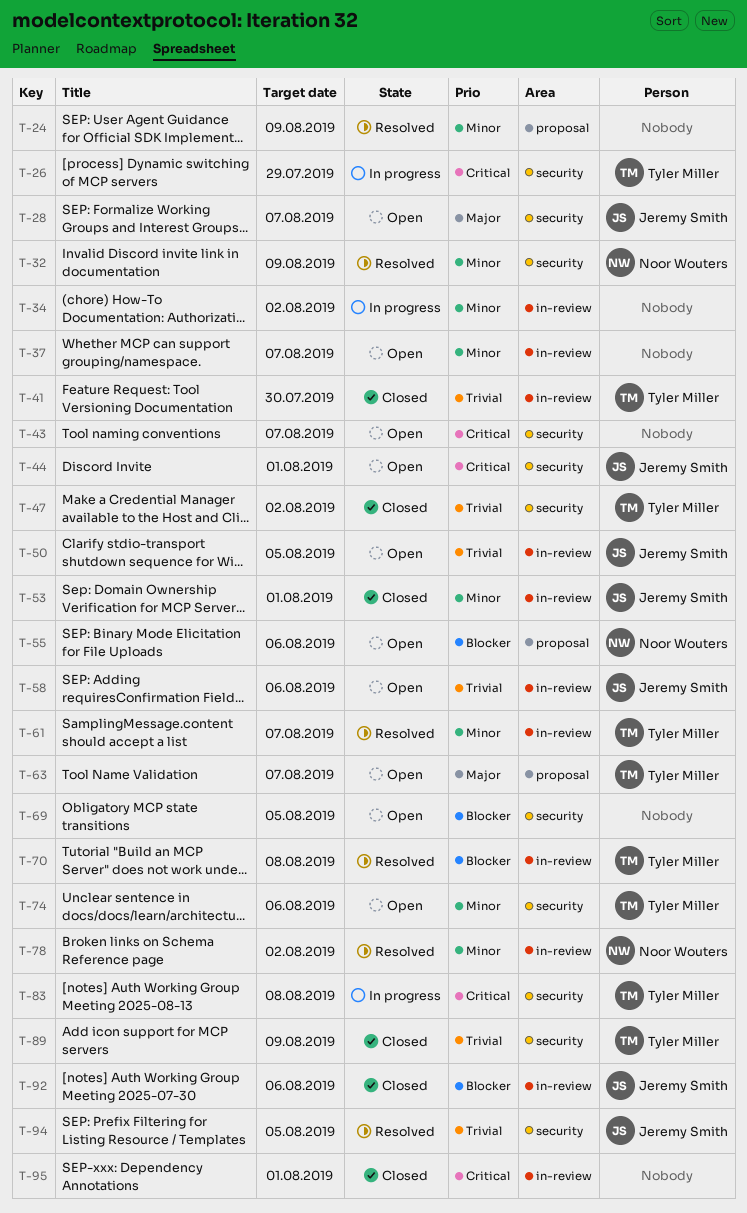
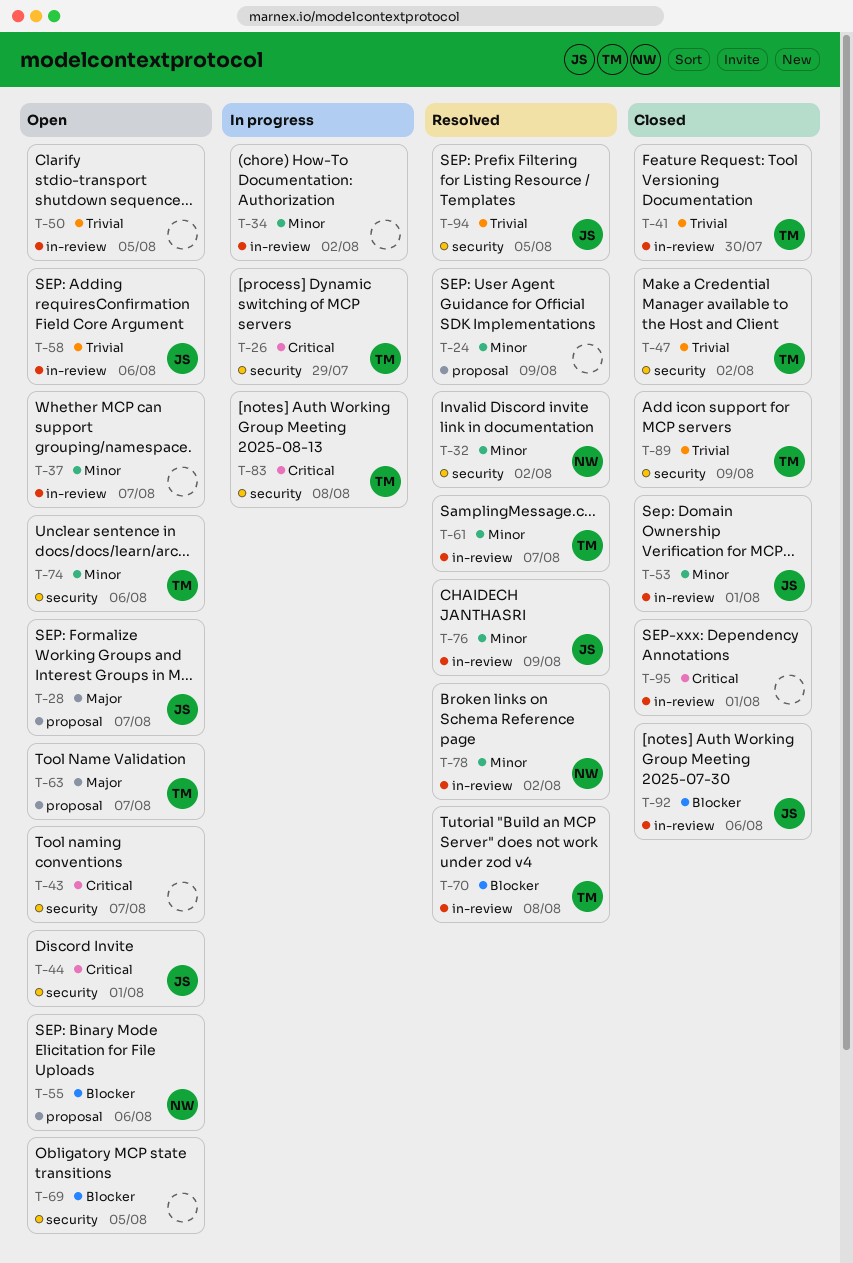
T-28, label: security -> proposal
T-32, due: Aug 9 -> Aug 2
T-50, owner: Jeremy Smith -> none
T-76: none -> present

